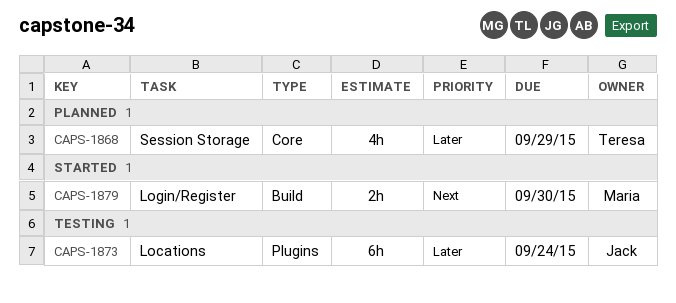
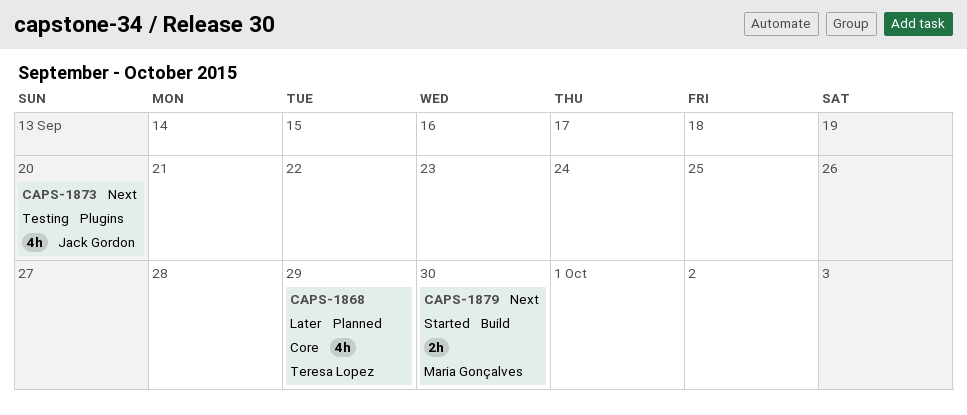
CAPS-1873, priority: Later -> Next
CAPS-1873, estimate: 6h -> 4h
CAPS-1873, due: Sep 24 -> Sep 20

